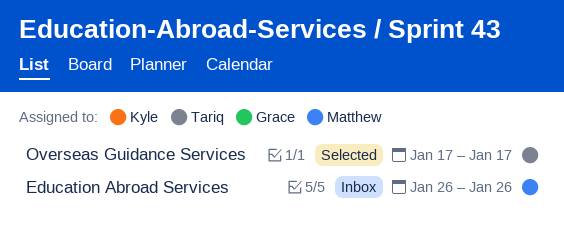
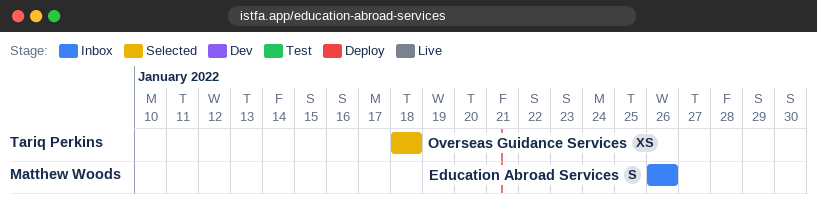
Overseas Guidance Services, start: Jan 17 -> Jan 18
Overseas Guidance Services, due: Jan 17 -> Jan 18

